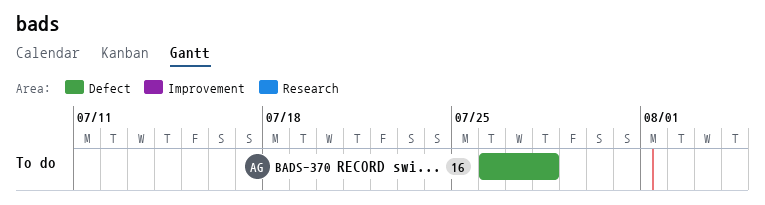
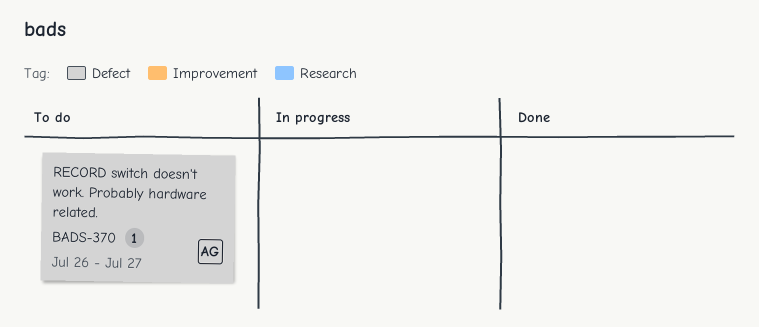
BADS-370, estimate: 16 -> 1
BADS-370, due: Jul 28 -> Jul 27

